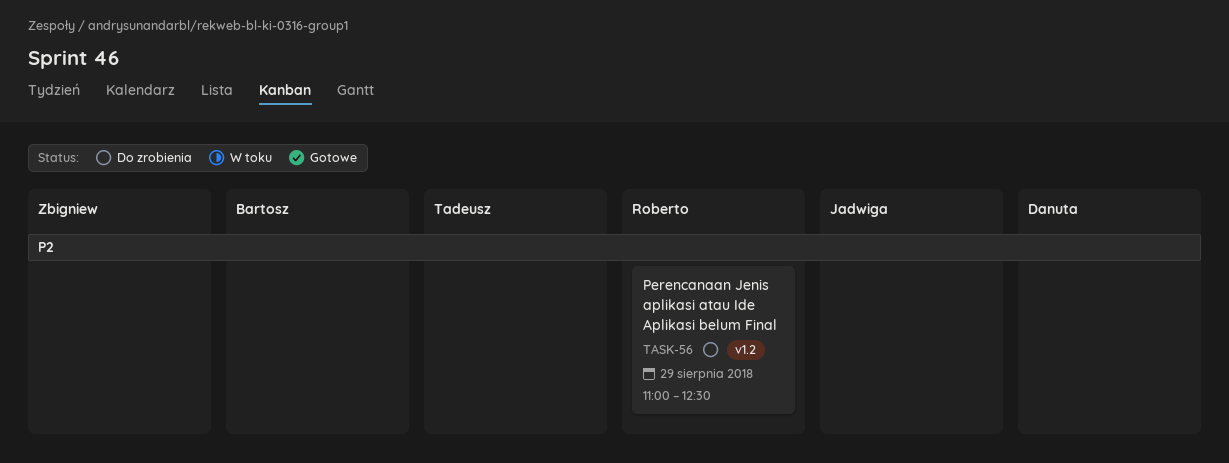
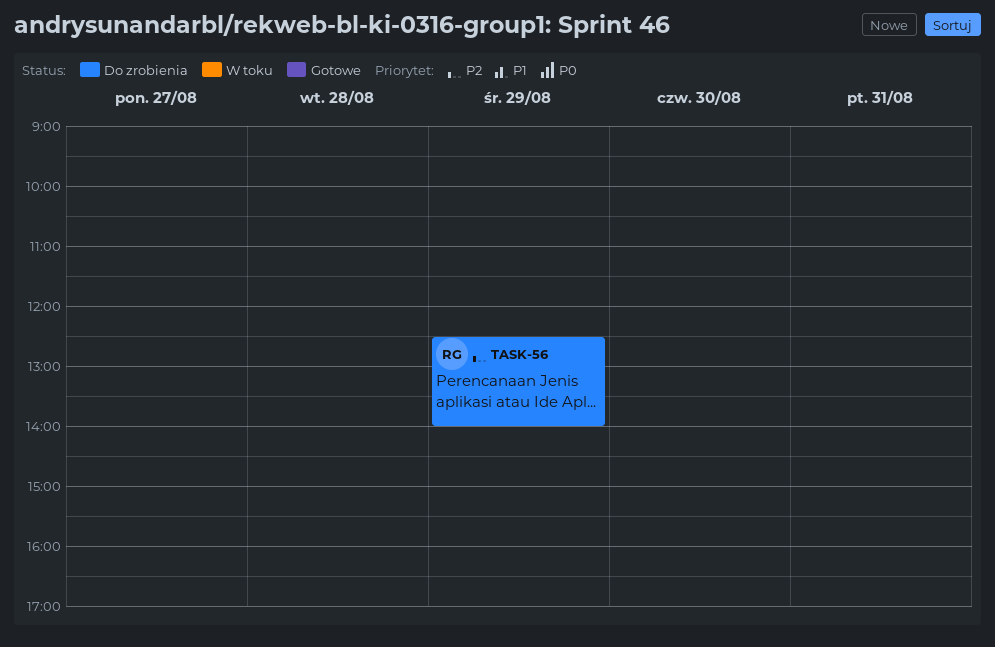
TASK-56, begins: 11:00 -> 12:30
TASK-56, ends: 12:30 -> 14:00

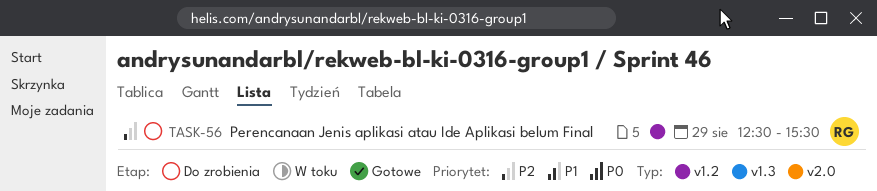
TASK-56, ends: 14:00 -> 15:30

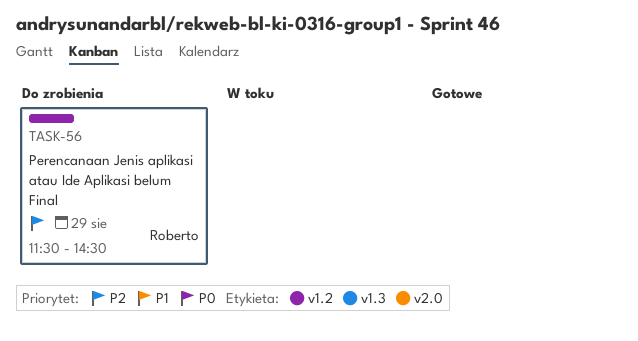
TASK-56, begins: 12:30 -> 11:30
TASK-56, ends: 15:30 -> 14:30

